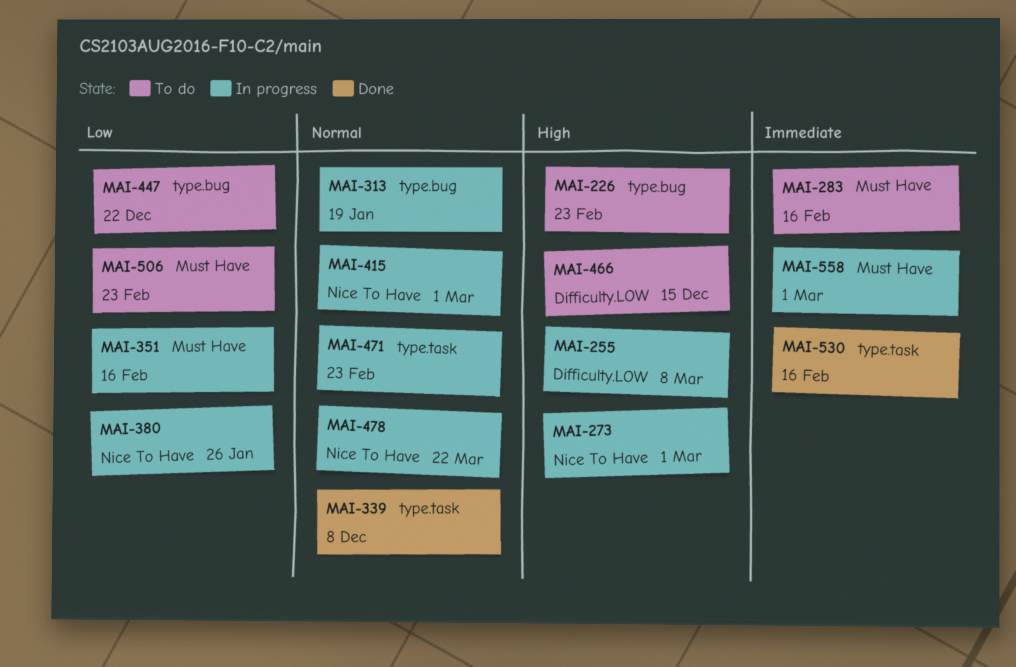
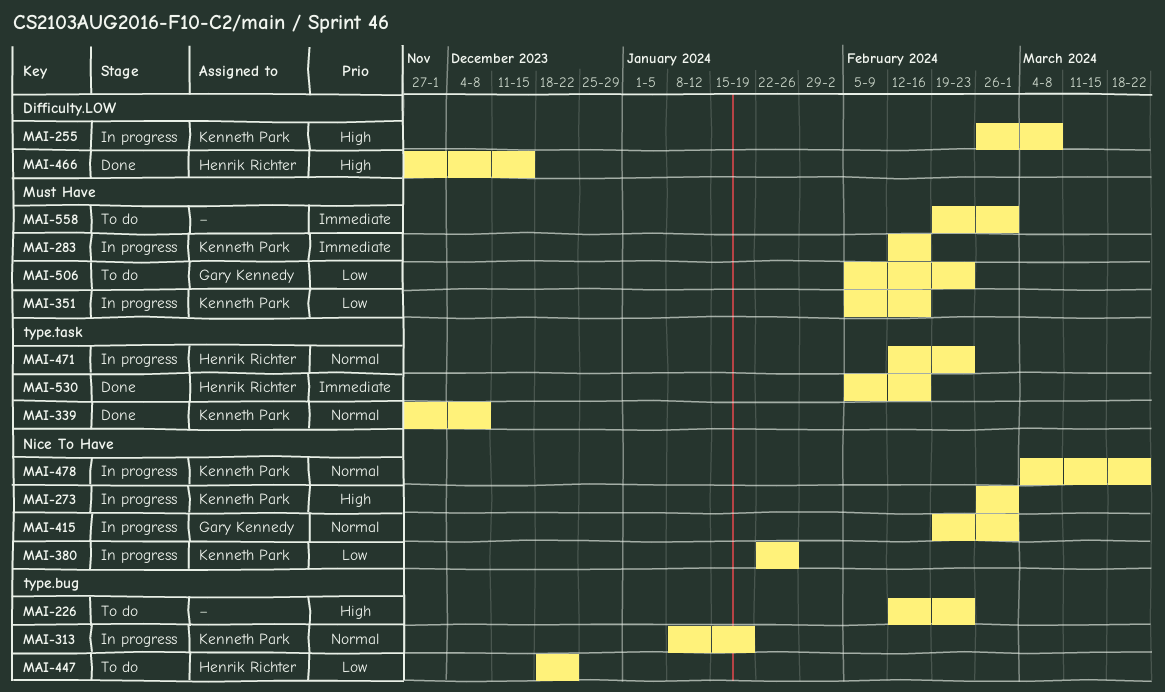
MAI-283, status: To do -> In progress
MAI-466, status: To do -> Done
MAI-558, status: In progress -> To do

